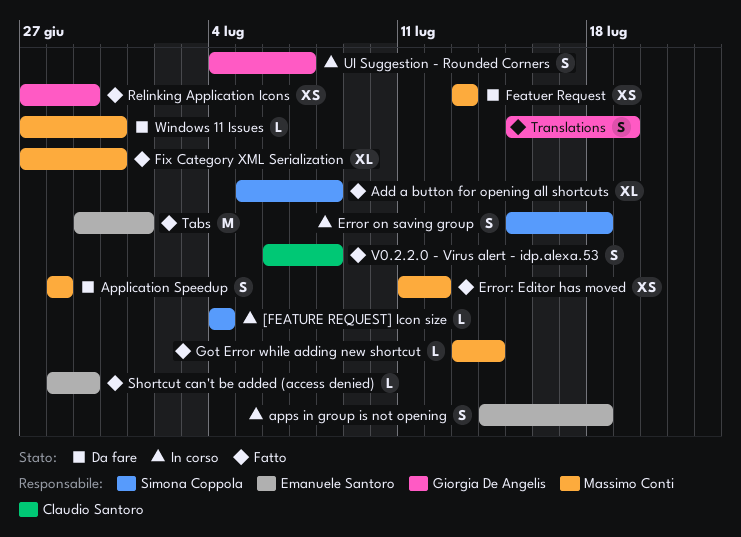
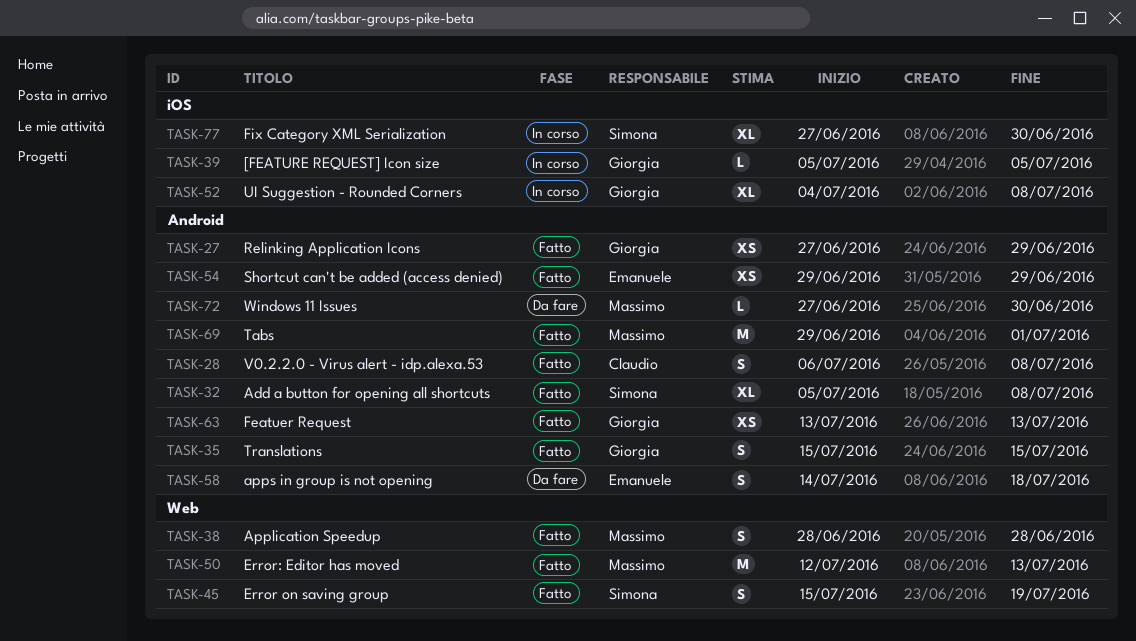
[FEATURE REQUEST] Icon size, owner: Simona Coppola -> Giorgia De Angelis
[FEATURE REQUEST] Icon size, start: Jul 4 -> Jul 5
[FEATURE REQUEST] Icon size, due: Jul 4 -> Jul 5
Application Speedup, status: Da fare -> Fatto
apps in group is not opening, status: In corso -> Da fare
Error on saving group, status: In corso -> Fatto
Error on saving group, due: Jul 18 -> Jul 19
Error: Editor has moved, estimate: XS -> M
Error: Editor has moved, start: Jul 11 -> Jul 12
Error: Editor has moved, due: Jul 12 -> Jul 13
Featuer Request, status: Da fare -> Fatto
Featuer Request, owner: Massimo Conti -> Giorgia De Angelis
Fix Category XML Serialization, status: Fatto -> In corso
Fix Category XML Serialization, owner: Massimo Conti -> Simona Coppola
Got Error while adding new shortcut: present -> none
Shortcut can't be added (access denied), estimate: L -> XS
Shortcut can't be added (access denied), start: Jun 28 -> Jun 29
Tabs, owner: Emanuele Santoro -> Massimo Conti
Translations, due: Jul 19 -> Jul 15
UI Suggestion - Rounded Corners, estimate: S -> XL
UI Suggestion - Rounded Corners, due: Jul 7 -> Jul 8

